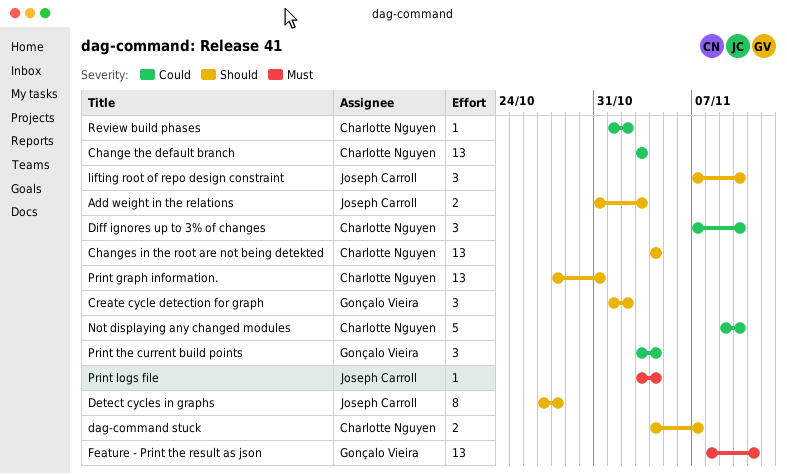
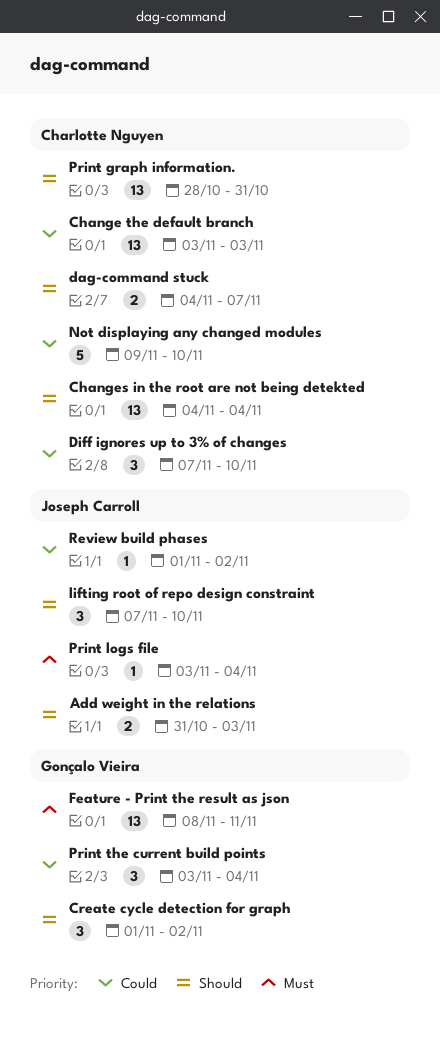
Detect cycles in graphs: present -> none
Review build phases, owner: Charlotte Nguyen -> Joseph Carroll

